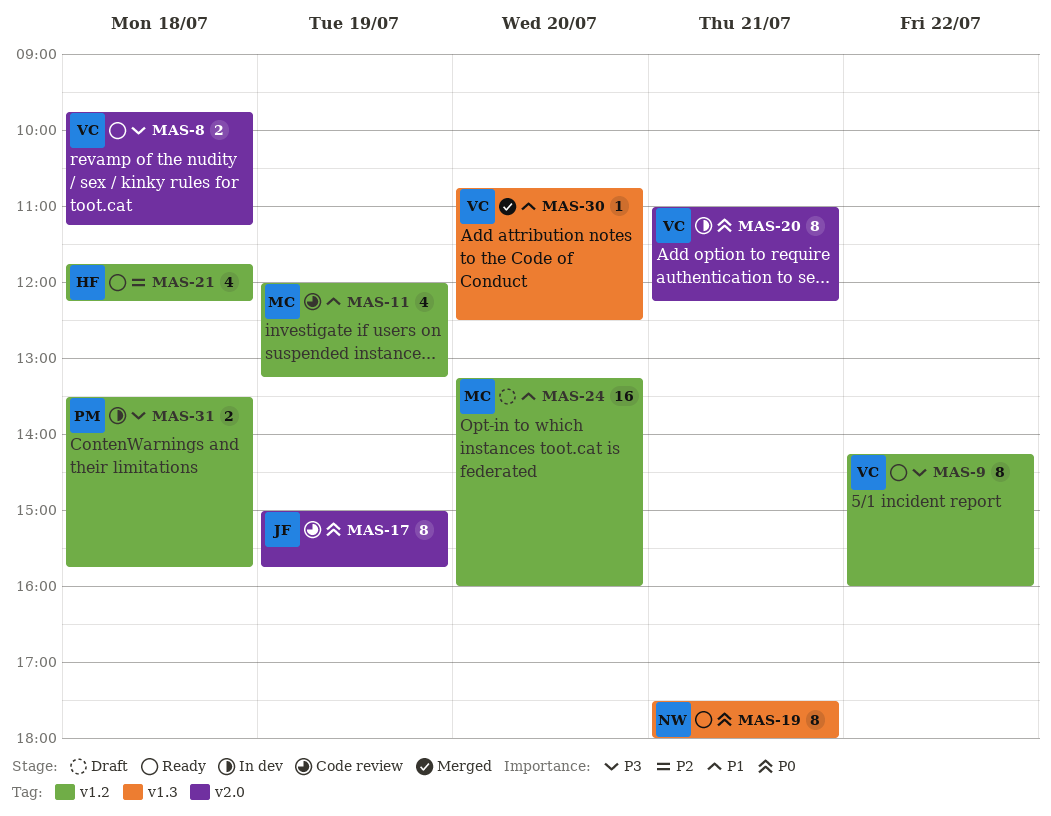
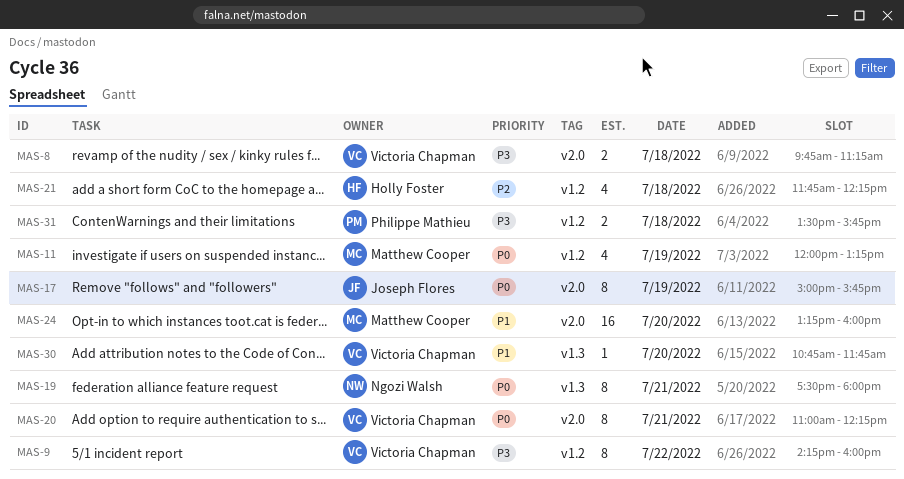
MAS-11, priority: P1 -> P0
MAS-24, label: v1.2 -> v2.0
MAS-30, ends: 12:30 -> 11:45

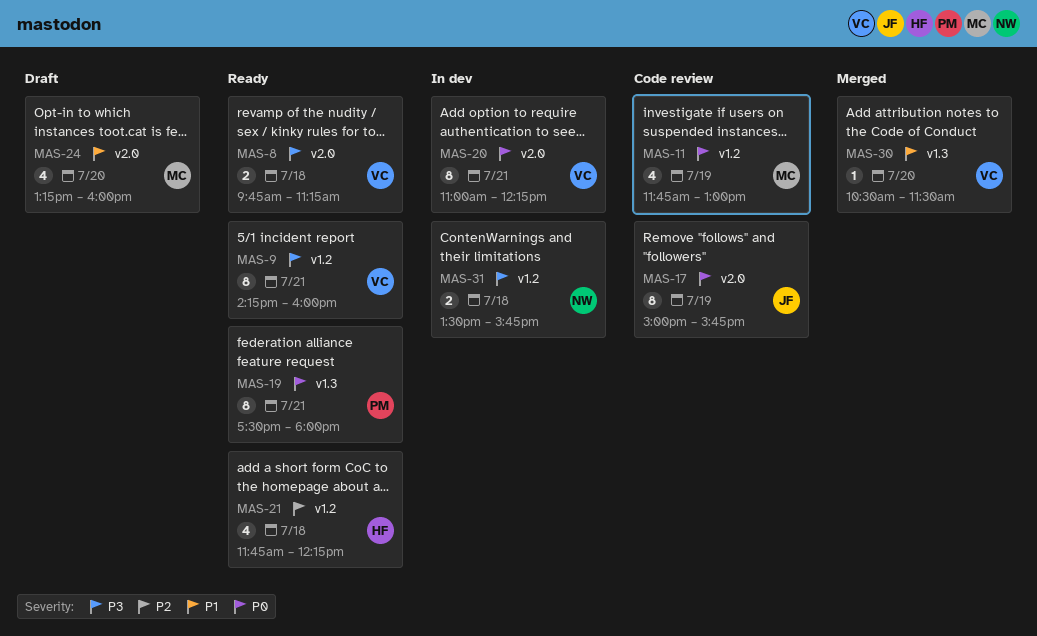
MAS-9, day: Jul 22 -> Jul 21
MAS-11, begins: 12:00 -> 11:45
MAS-11, ends: 13:15 -> 13:00
MAS-19, owner: Ngozi Walsh -> Philippe Mathieu
MAS-24, estimate: 16 -> 4
MAS-30, begins: 10:45 -> 10:30
MAS-30, ends: 11:45 -> 11:30
MAS-31, owner: Philippe Mathieu -> Ngozi Walsh

